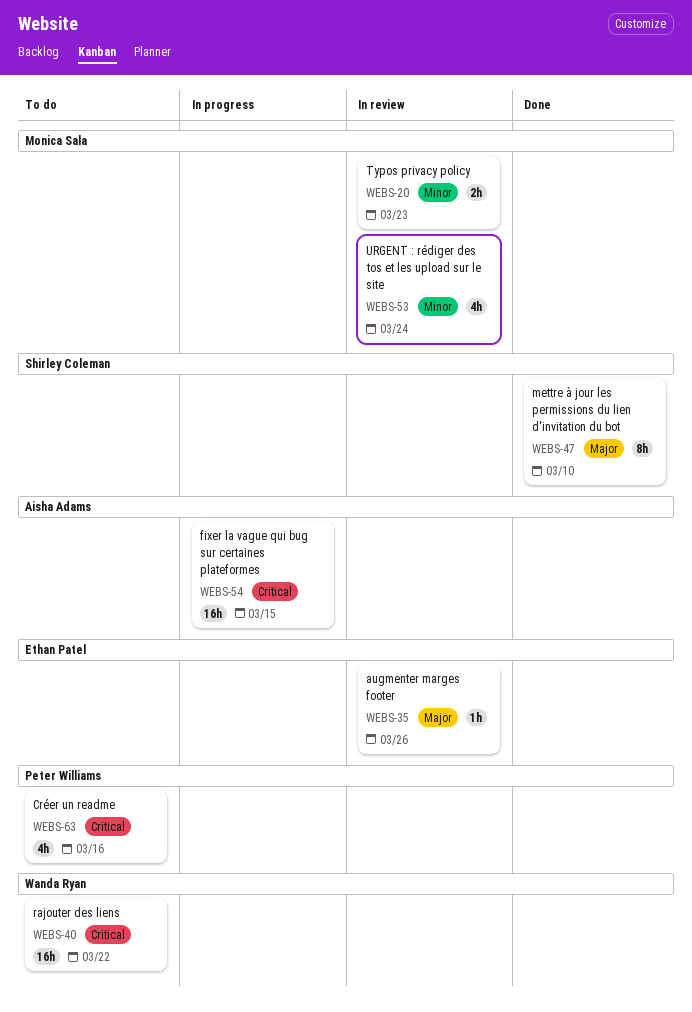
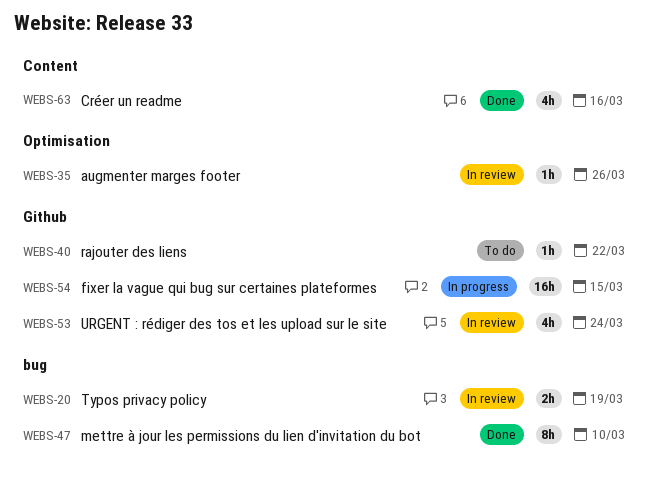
WEBS-20, due: Mar 23 -> Mar 19
WEBS-40, estimate: 16h -> 1h
WEBS-63, status: To do -> Done

